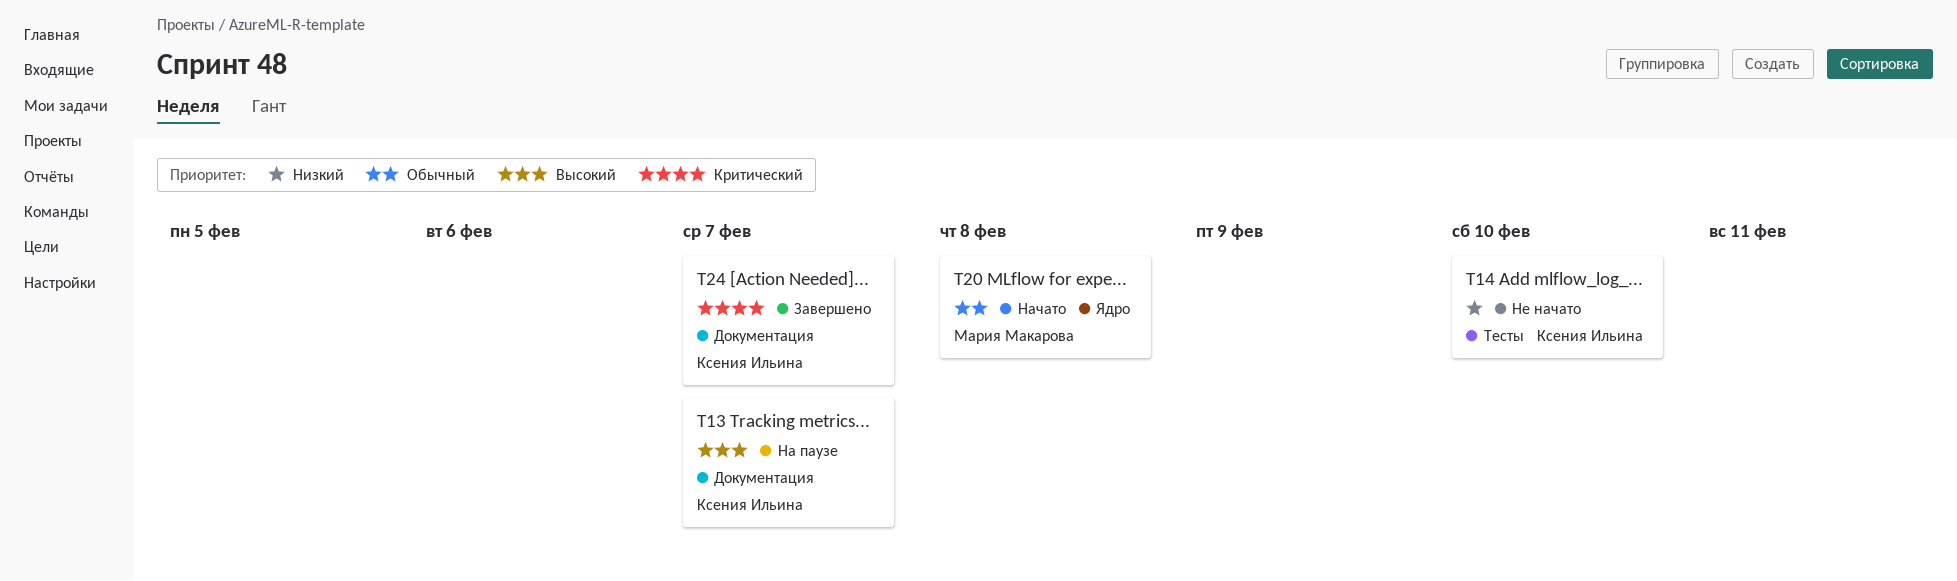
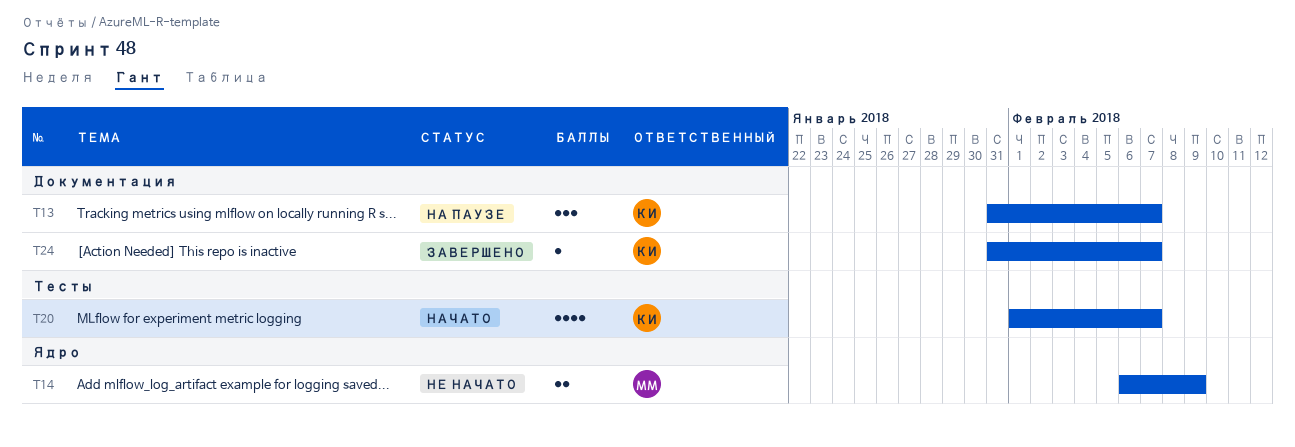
T14, owner: Ксения Ильина -> Мария Макарова
T14, label: Тесты -> Ядро
T14, due: Feb 10 -> Feb 9
T20, owner: Мария Макарова -> Ксения Ильина
T20, label: Ядро -> Тесты
T20, due: Feb 8 -> Feb 7

